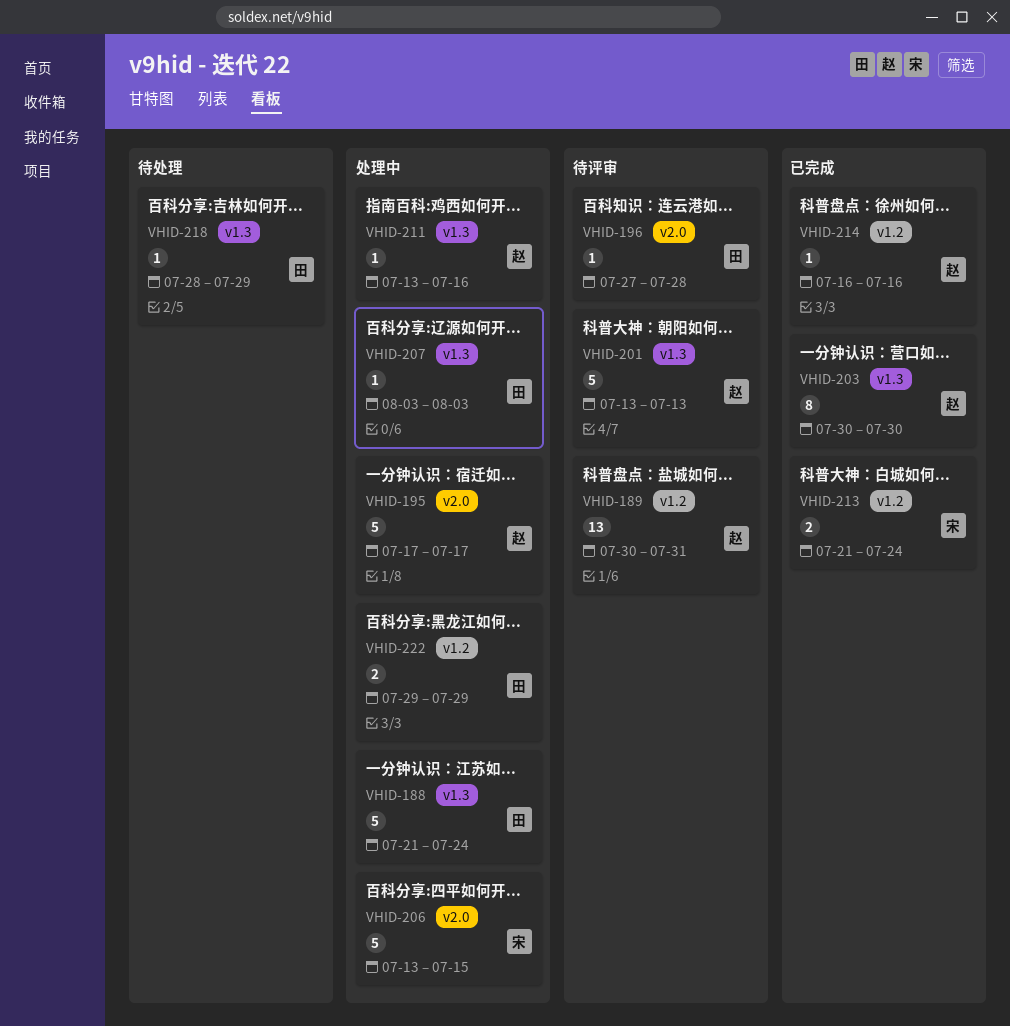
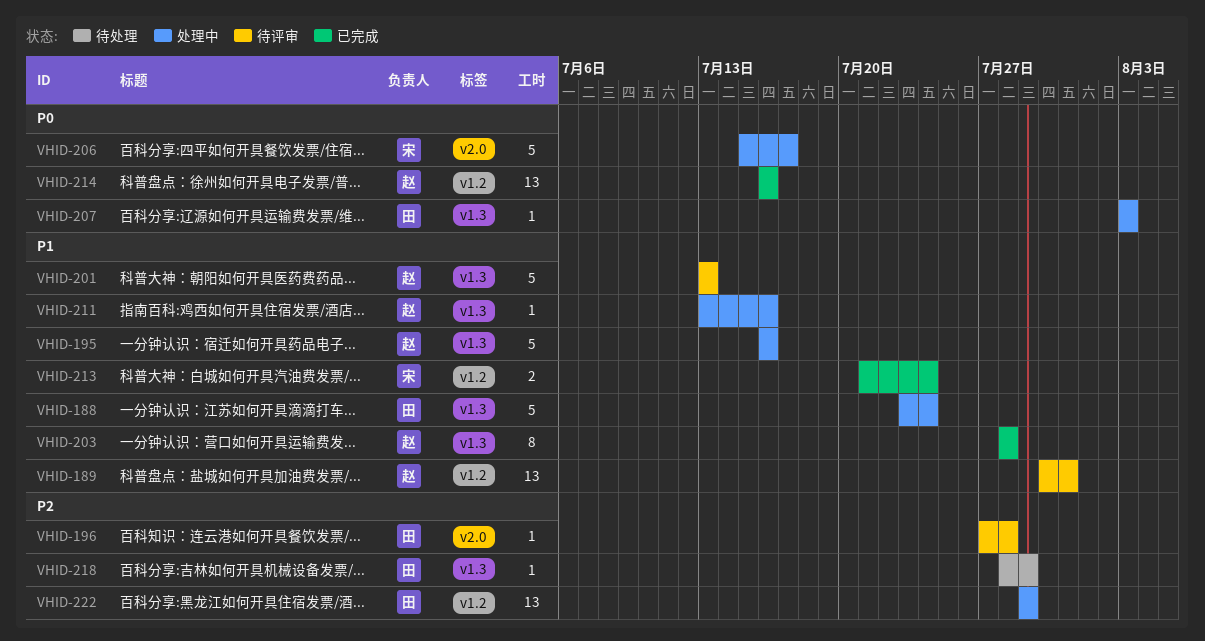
VHID-188, start: Jul 21 -> Jul 23
VHID-195, label: v2.0 -> v1.3
VHID-195, start: Jul 17 -> Jul 16
VHID-195, due: Jul 17 -> Jul 16
VHID-203, start: Jul 30 -> Jul 28
VHID-203, due: Jul 30 -> Jul 28
VHID-206, start: Jul 13 -> Jul 15
VHID-206, due: Jul 15 -> Jul 17
VHID-214, estimate: 1 -> 13
VHID-222, estimate: 2 -> 13

